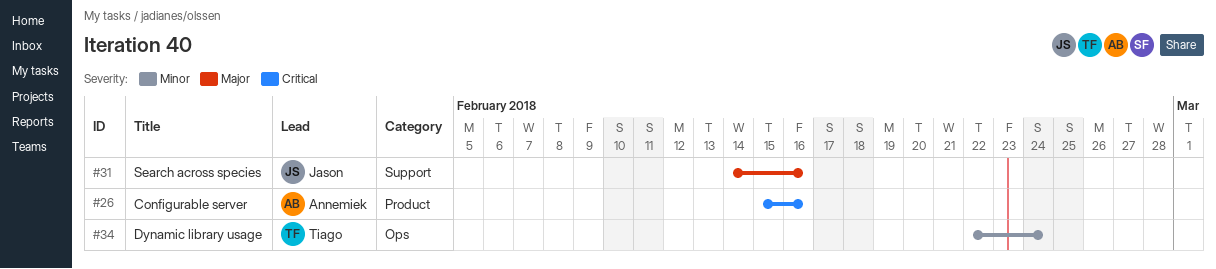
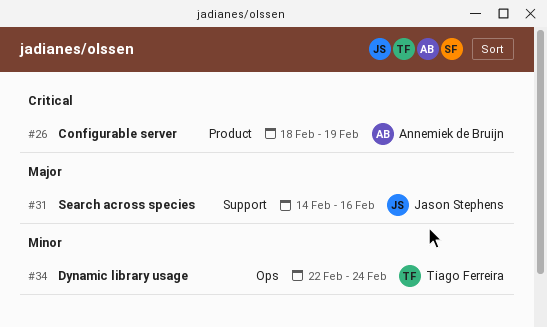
#26, start: Feb 15 -> Feb 18
#26, due: Feb 16 -> Feb 19

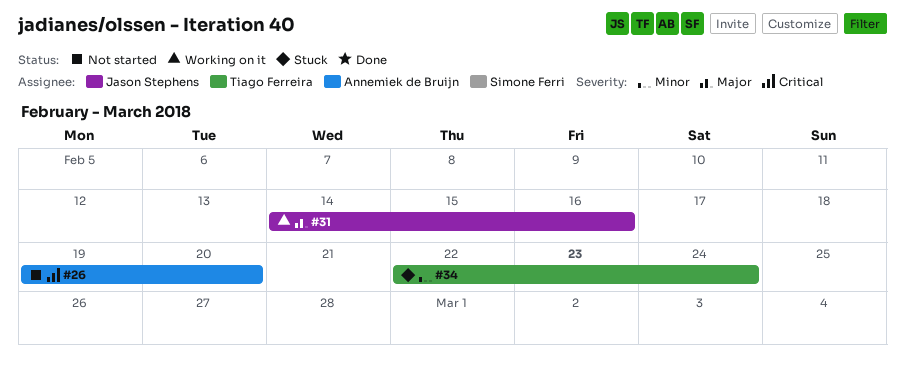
#26, start: Feb 18 -> Feb 19
#26, due: Feb 19 -> Feb 20

